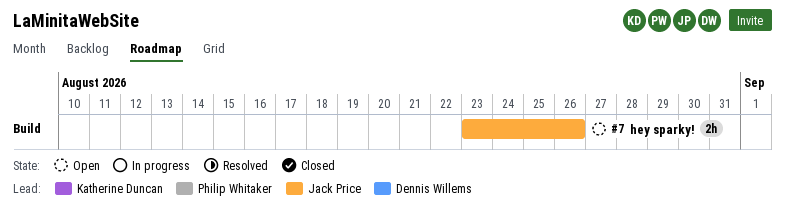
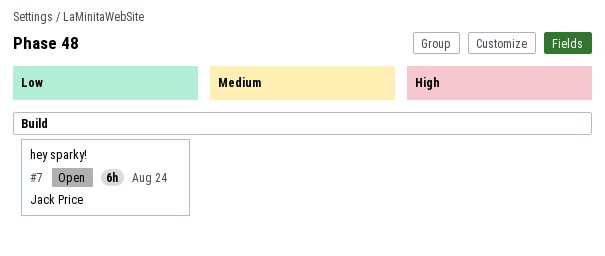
#7, estimate: 2h -> 6h
#7, due: Aug 26 -> Aug 24

